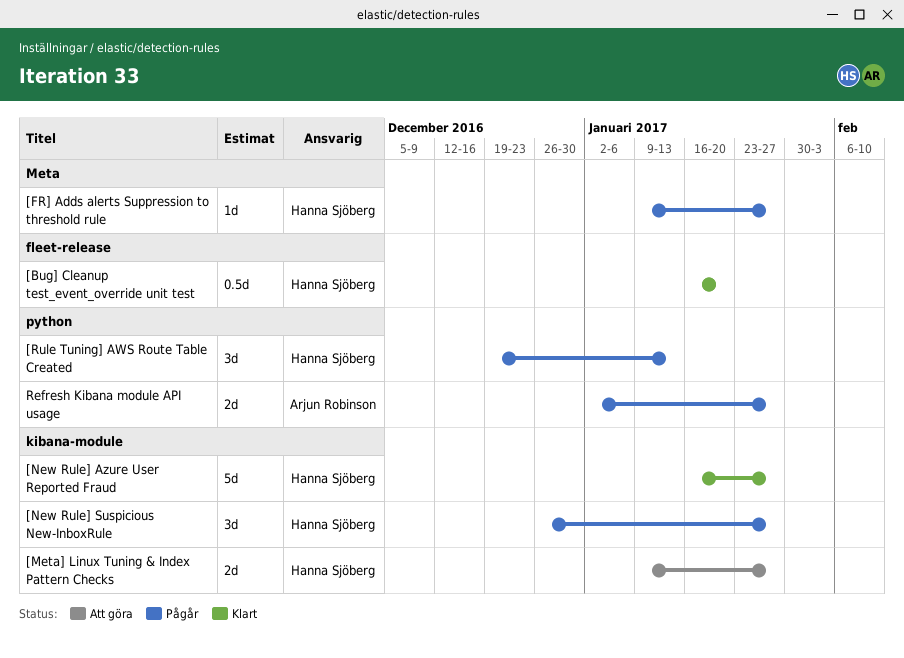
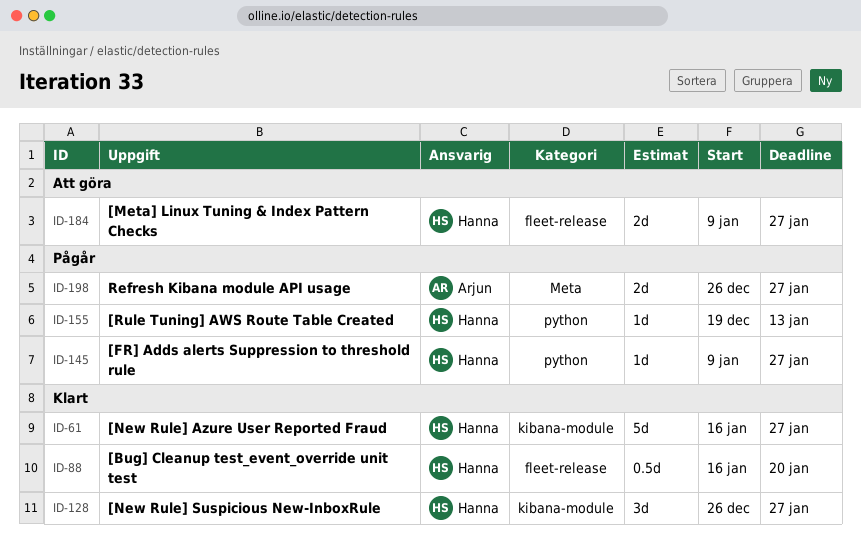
[FR] Adds alerts Suppression to threshold rule, label: Meta -> python
[Meta] Linux Tuning & Index Pattern Checks, label: kibana-module -> fleet-release
[New Rule] Suspicious New-InboxRule, status: Pågår -> Klart
[Rule Tuning] AWS Route Table Created, estimate: 3d -> 1d
Refresh Kibana module API usage, label: python -> Meta
Refresh Kibana module API usage, start: Jan 2 -> Dec 26

